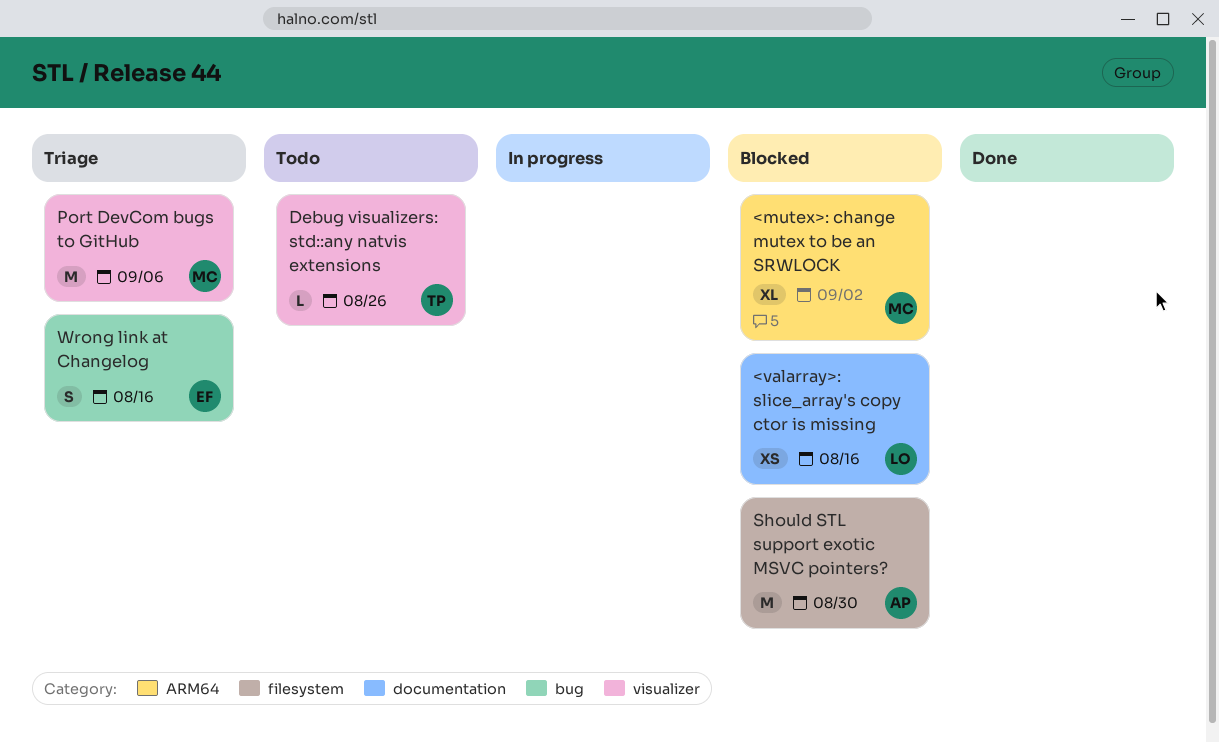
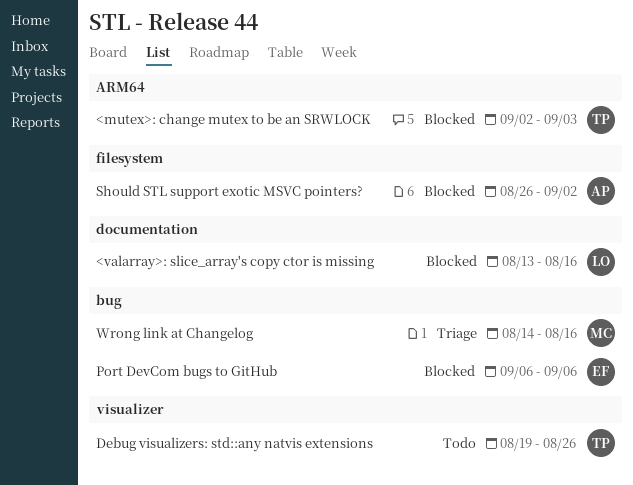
<mutex>: change mutex to be an SRWLOCK, owner: MC -> TP
<mutex>: change mutex to be an SRWLOCK, due: Sep 2 -> Sep 3
Port DevCom bugs to GitHub, status: Triage -> Blocked
Port DevCom bugs to GitHub, owner: MC -> EF
Port DevCom bugs to GitHub, label: visualizer -> bug
Should STL support exotic MSVC pointers?, due: Aug 30 -> Sep 2
Wrong link at Changelog, owner: EF -> MC

